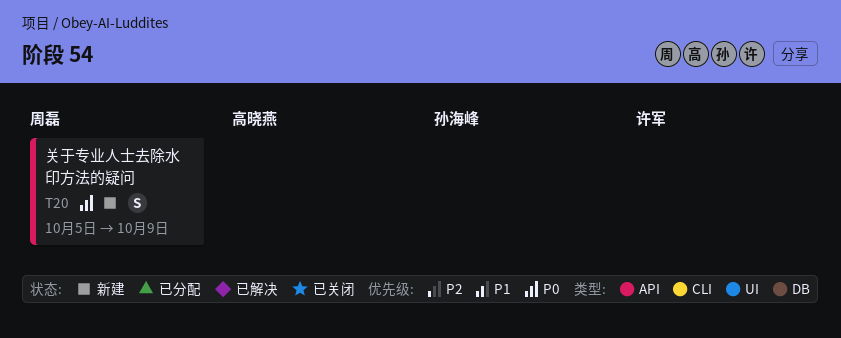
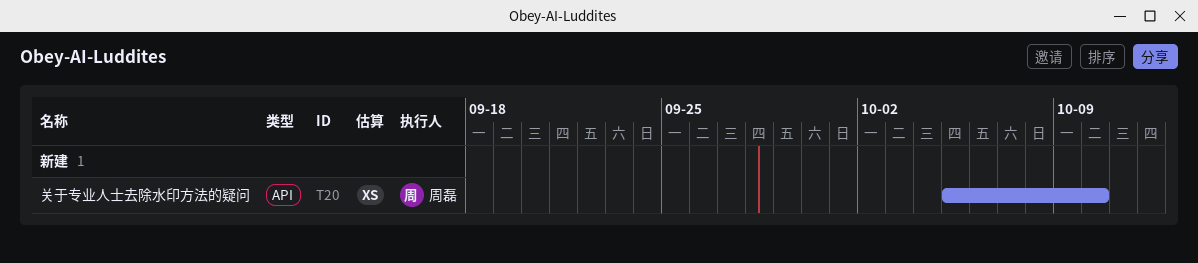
T20, estimate: S -> XS
T20, due: Oct 9 -> Oct 10

